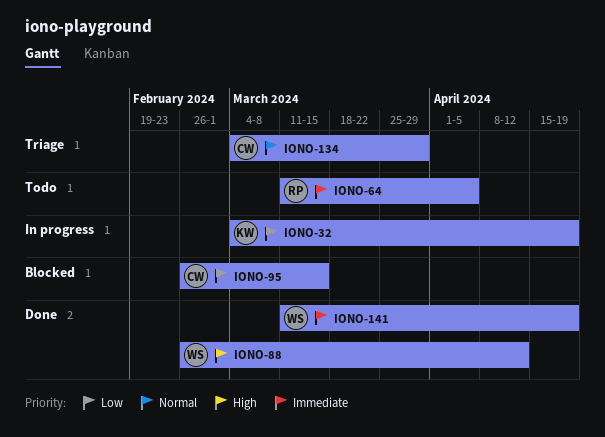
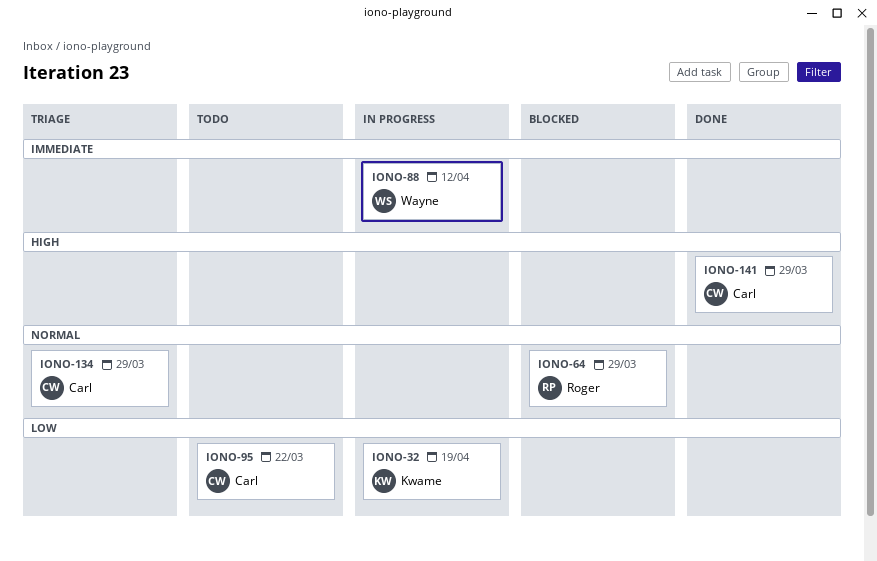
IONO-64, status: Todo -> Blocked
IONO-64, priority: Immediate -> Normal
IONO-64, due: Apr 5 -> Mar 29
IONO-88, status: Done -> In progress
IONO-88, priority: High -> Immediate
IONO-95, status: Blocked -> Todo
IONO-95, due: Mar 15 -> Mar 22
IONO-141, owner: Wayne -> Carl
IONO-141, priority: Immediate -> High
IONO-141, due: Apr 19 -> Mar 29

